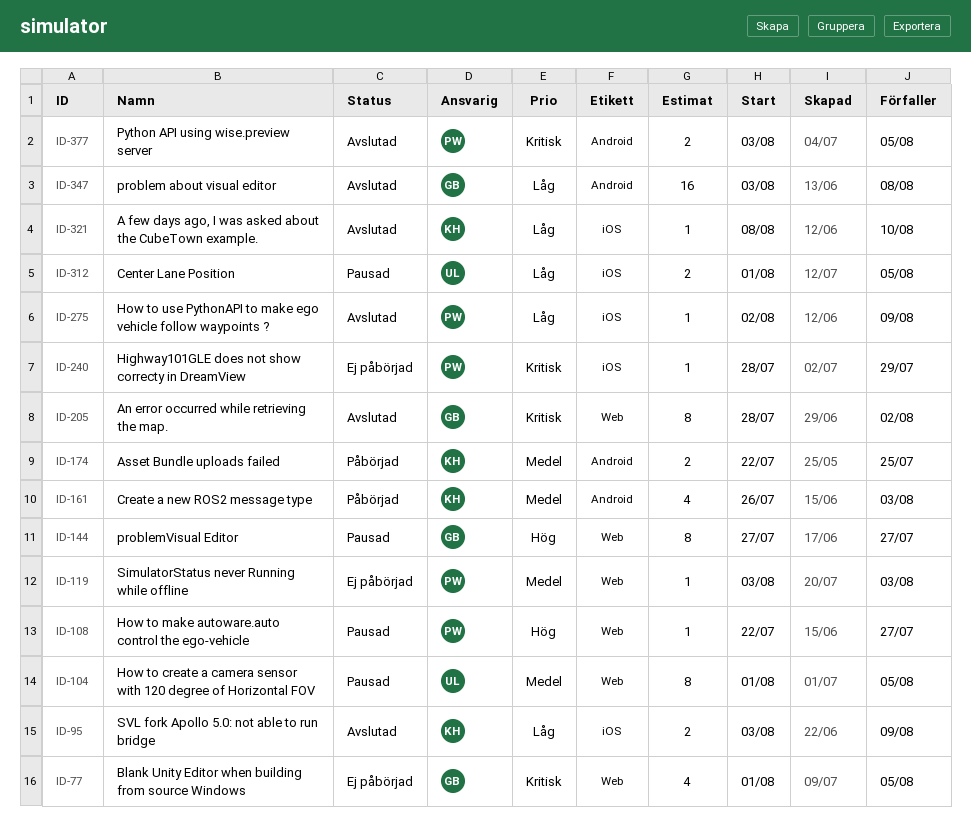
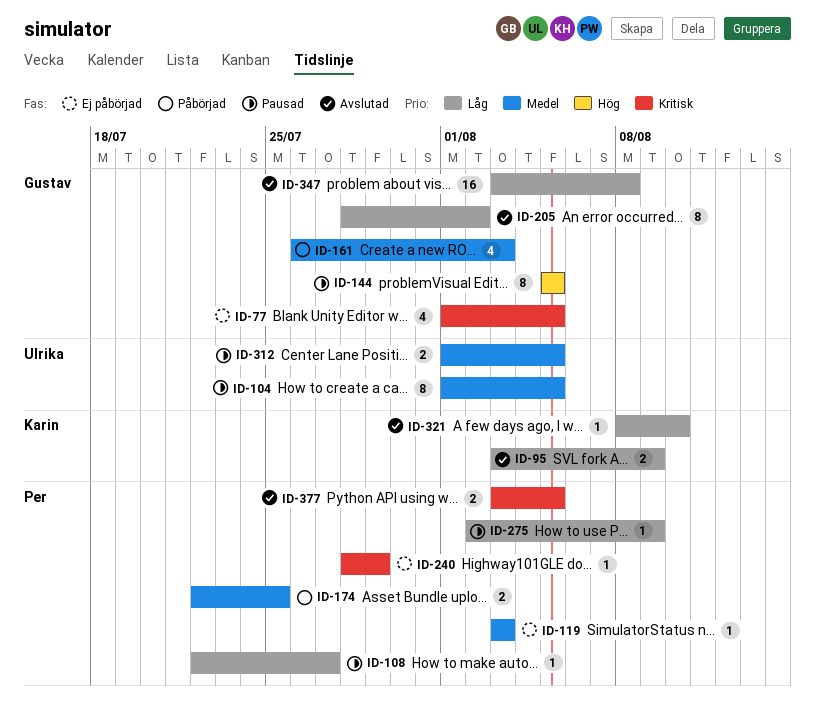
ID-108, priority: Hög -> Låg
ID-144, start: Jul 27 -> Aug 5
ID-144, due: Jul 27 -> Aug 5
ID-161, owner: Karin -> Gustav
ID-174, owner: Karin -> Per
ID-205, priority: Kritisk -> Låg
ID-275, status: Avslutad -> Pausad
ID-312, priority: Låg -> Medel

